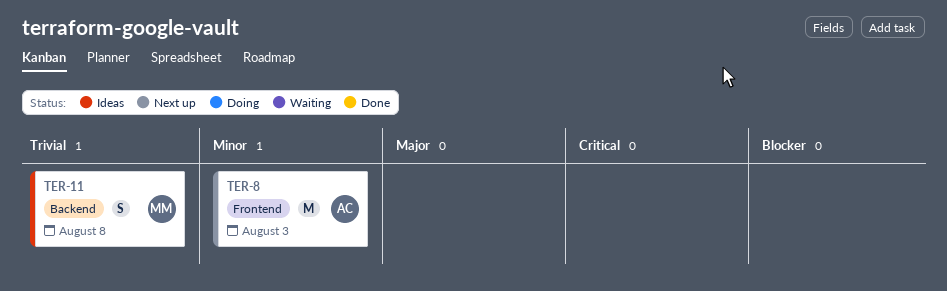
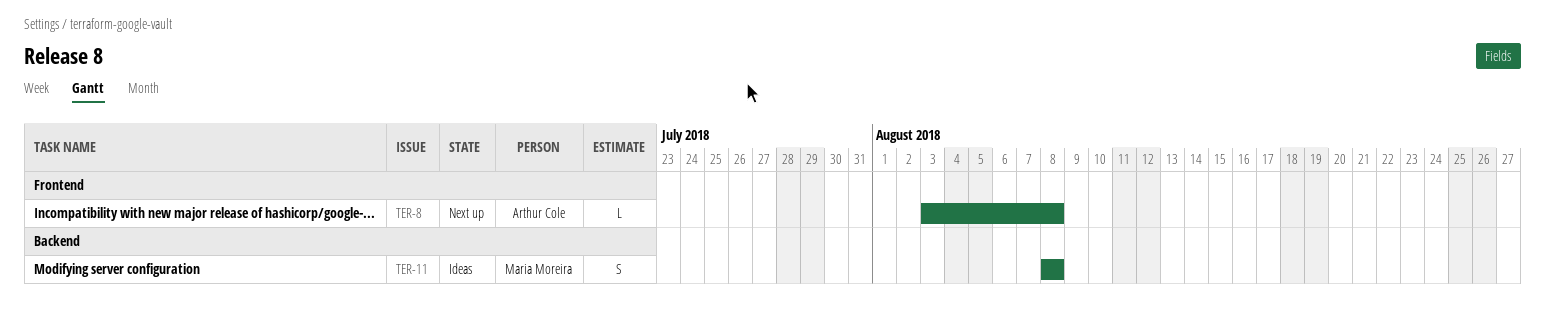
TER-8, estimate: M -> L
TER-8, due: Aug 3 -> Aug 8

